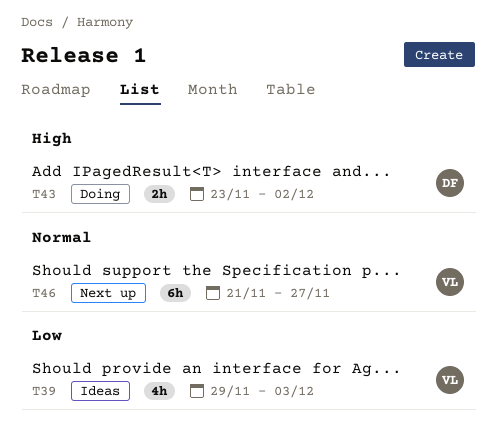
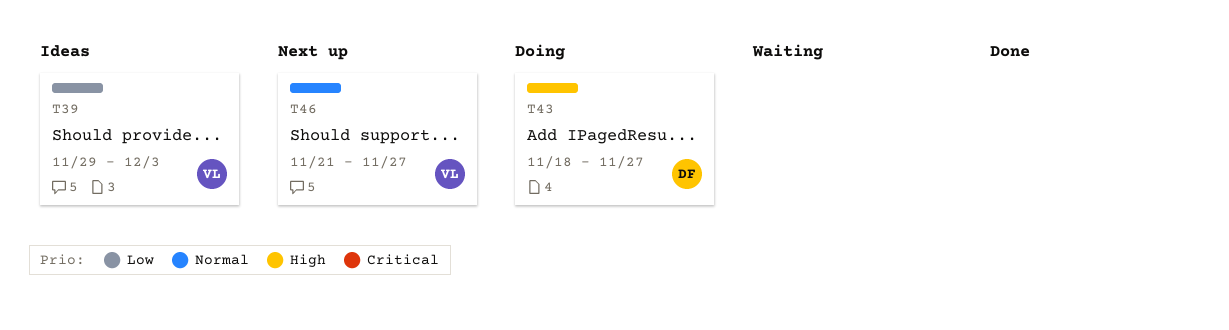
T43, start: Nov 23 -> Nov 18
T43, due: Dec 2 -> Nov 27

